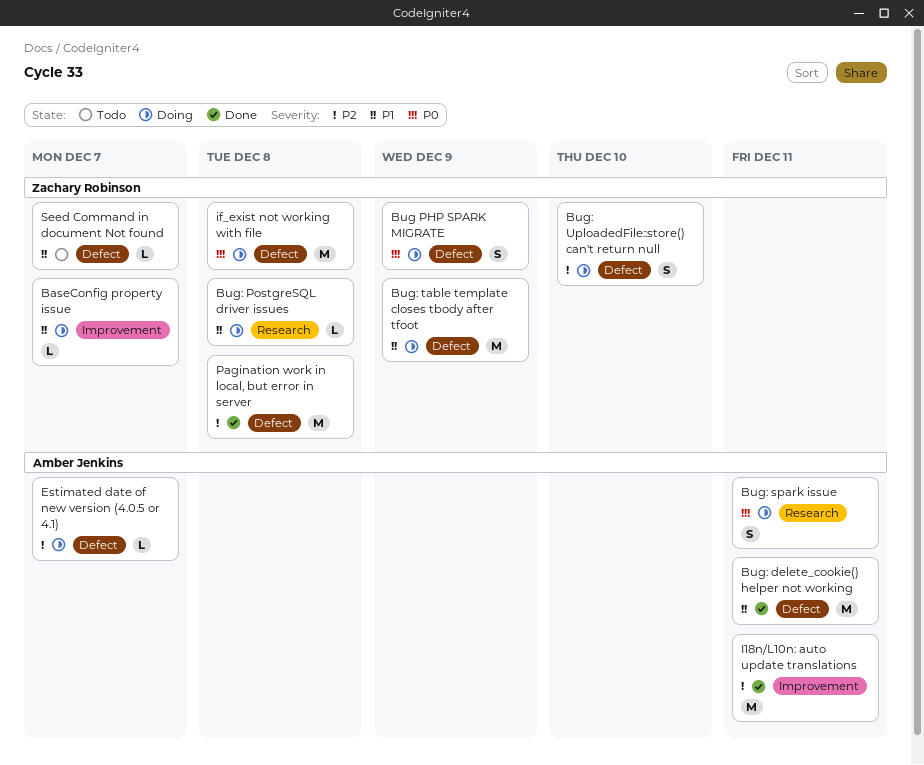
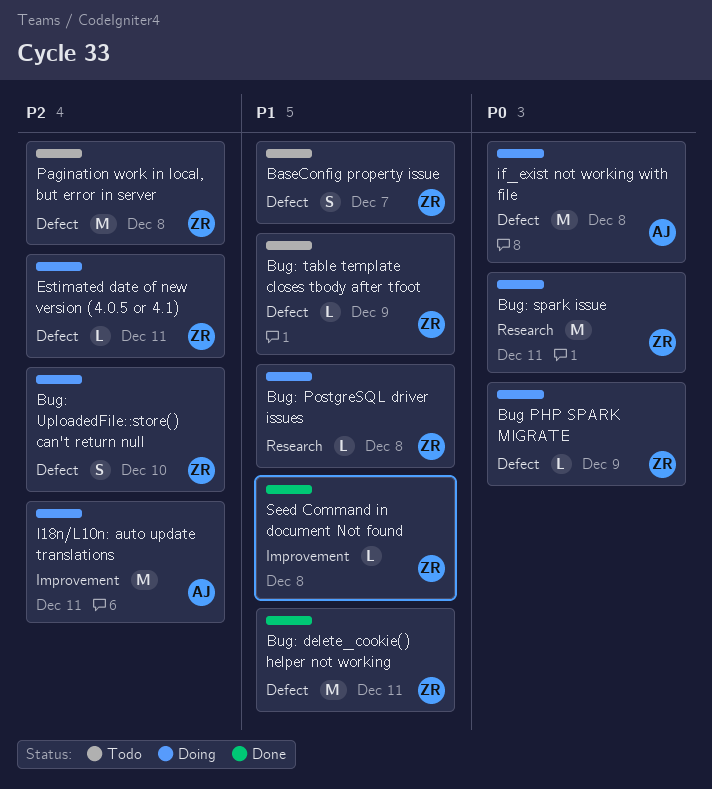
BaseConfig property issue, status: Doing -> Todo
BaseConfig property issue, label: Improvement -> Defect
BaseConfig property issue, estimate: L -> S
Bug PHP SPARK MIGRATE, estimate: S -> L
Bug: delete_cookie() helper not working, owner: Amber Jenkins -> Zachary Robinson
Bug: spark issue, owner: Amber Jenkins -> Zachary Robinson
Bug: spark issue, estimate: S -> M
Bug: table template closes tbody after tfoot, status: Doing -> Todo
Bug: table template closes tbody after tfoot, estimate: M -> L
Estimated date of new version (4.0.5 or 4.1), owner: Amber Jenkins -> Zachary Robinson
Estimated date of new version (4.0.5 or 4.1), due: Dec 7 -> Dec 11
I18n/L10n: auto update translations, status: Done -> Doing
if_exist not working with file, owner: Zachary Robinson -> Amber Jenkins
Pagination work in local, but error in server, status: Done -> Todo
Seed Command in document Not found, status: Todo -> Done
Seed Command in document Not found, label: Defect -> Improvement
Seed Command in document Not found, due: Dec 7 -> Dec 8

